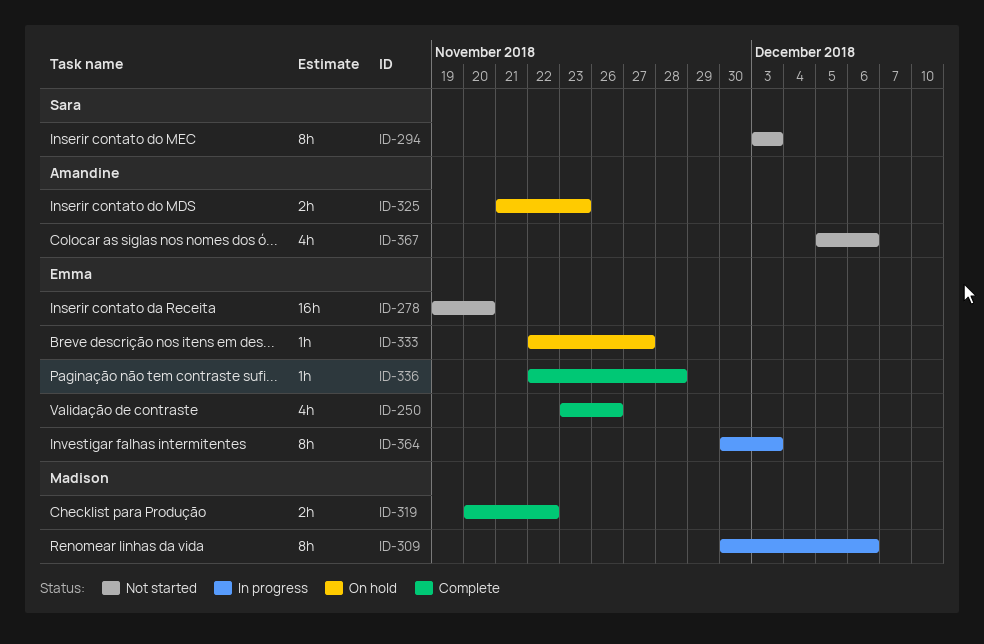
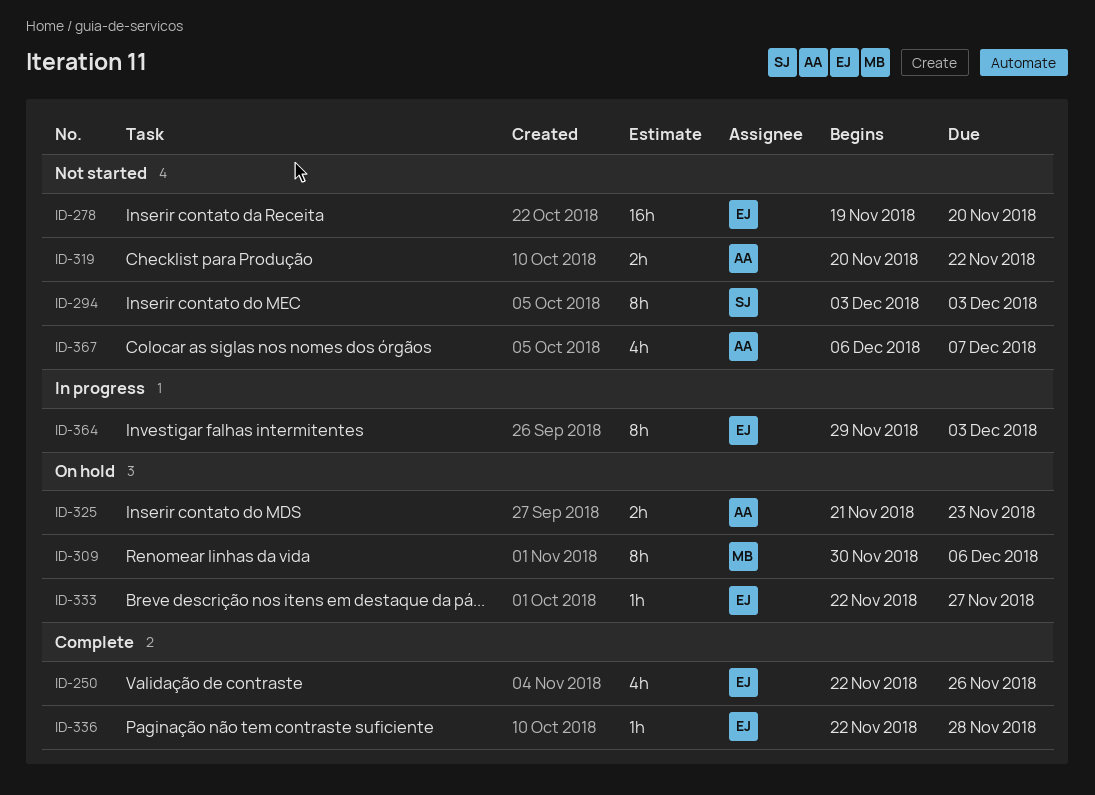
ID-250, start: Nov 23 -> Nov 22
ID-309, status: In progress -> On hold
ID-319, status: Complete -> Not started
ID-319, owner: Madison -> Amandine
ID-364, start: Nov 30 -> Nov 29
ID-367, start: Dec 5 -> Dec 6
ID-367, due: Dec 6 -> Dec 7

